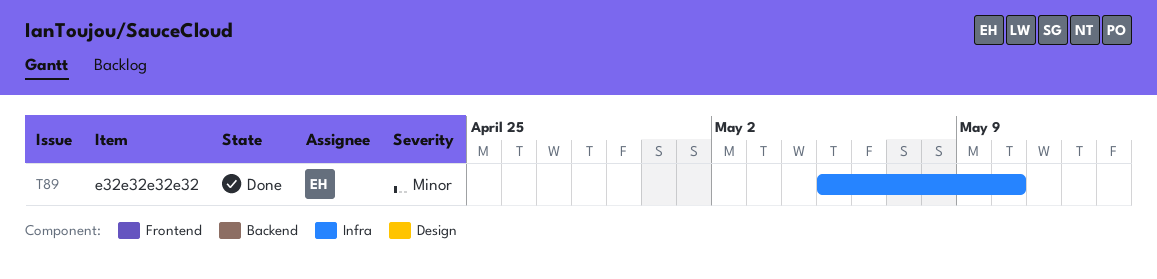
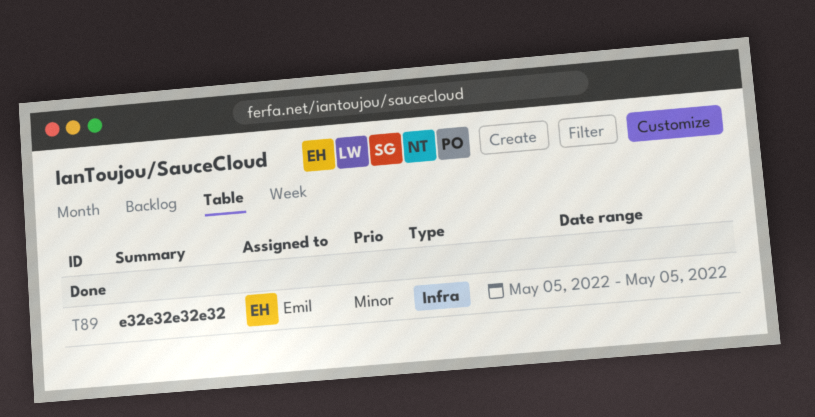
T89, due: May 10 -> May 5

